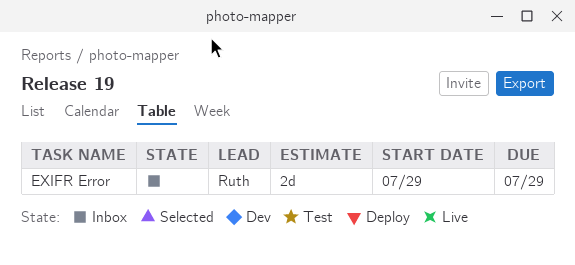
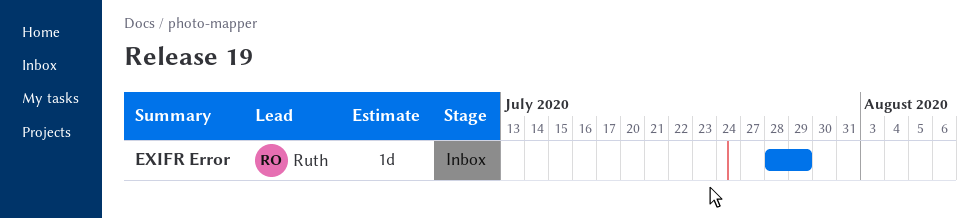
EXIFR Error, estimate: 2d -> 1d
EXIFR Error, start: Jul 29 -> Jul 28

